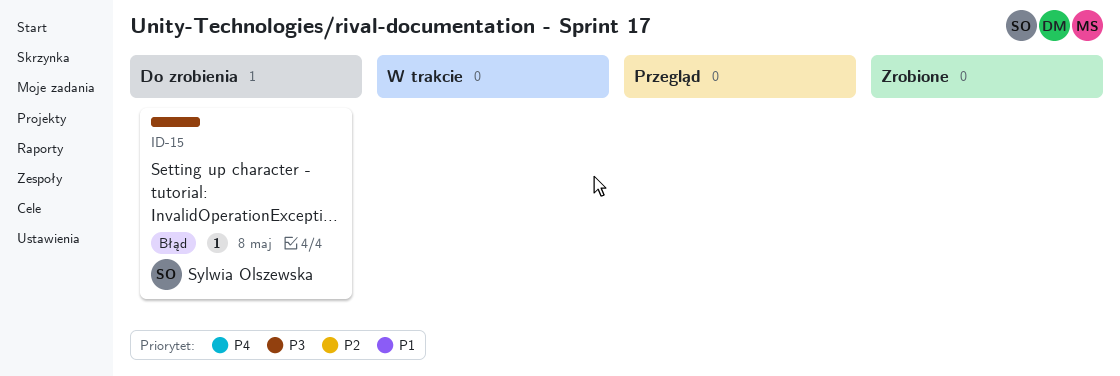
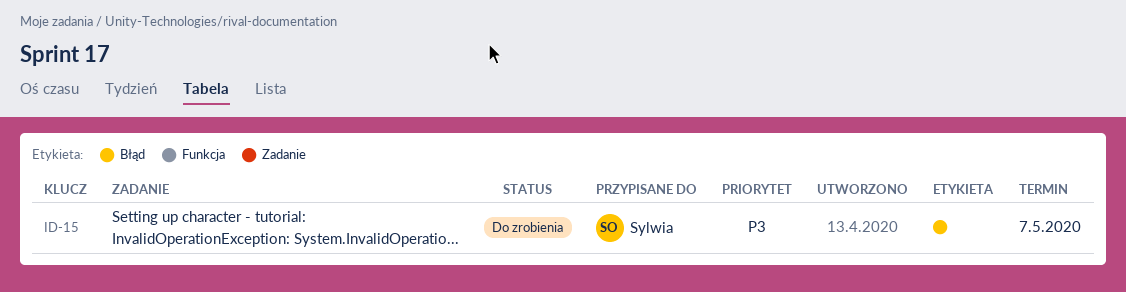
ID-15, due: May 8 -> May 7

